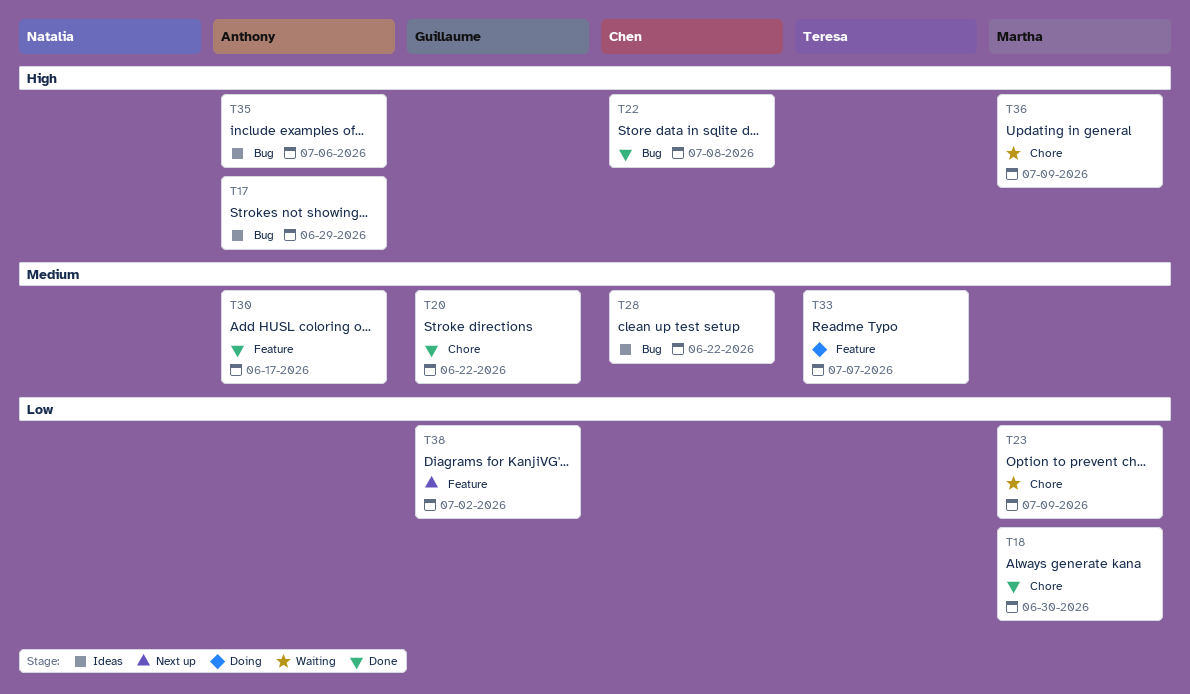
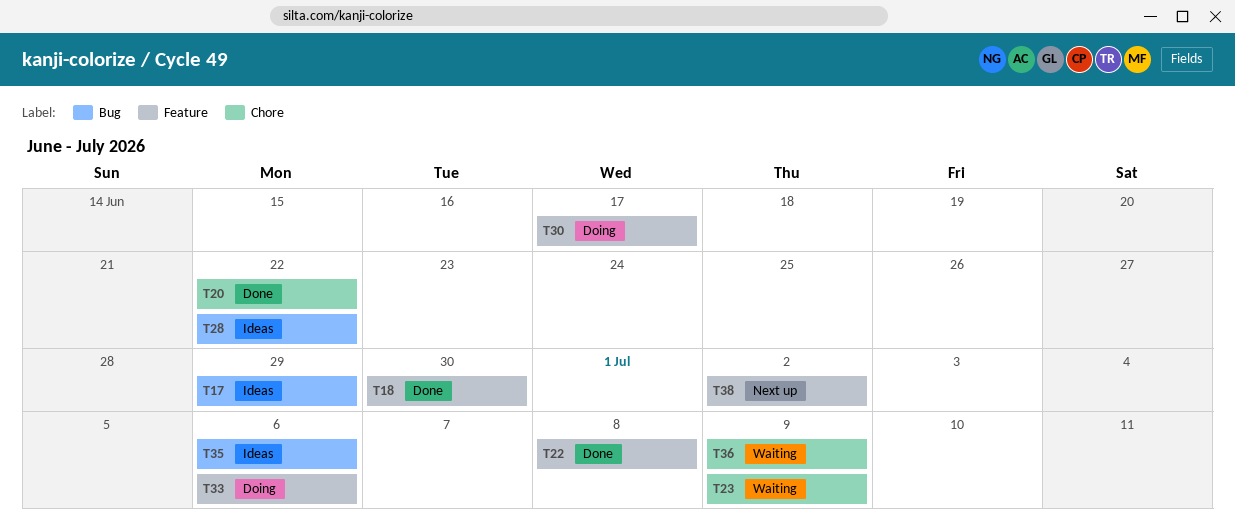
T18, label: Chore -> Feature
T22, label: Bug -> Feature
T30, status: Done -> Doing
T33, due: Jul 7 -> Jul 6

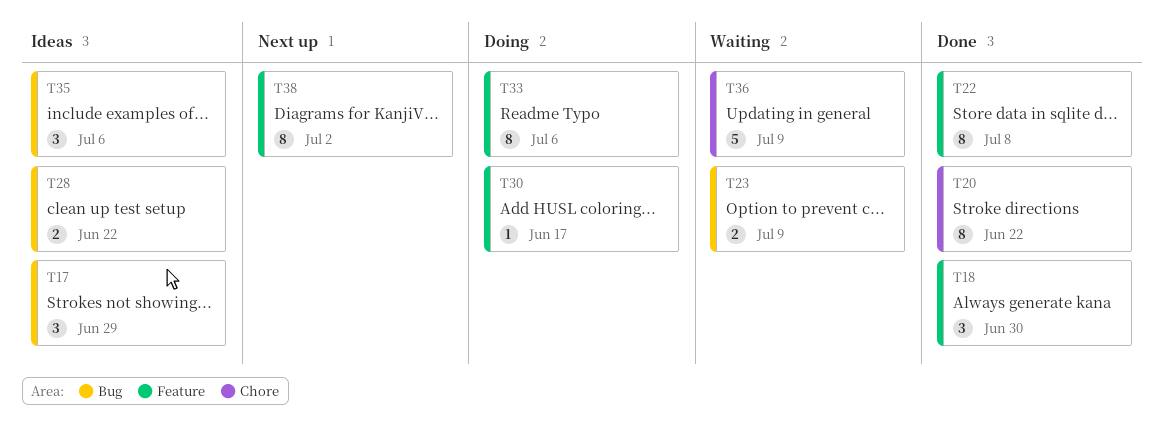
T23, label: Chore -> Bug

